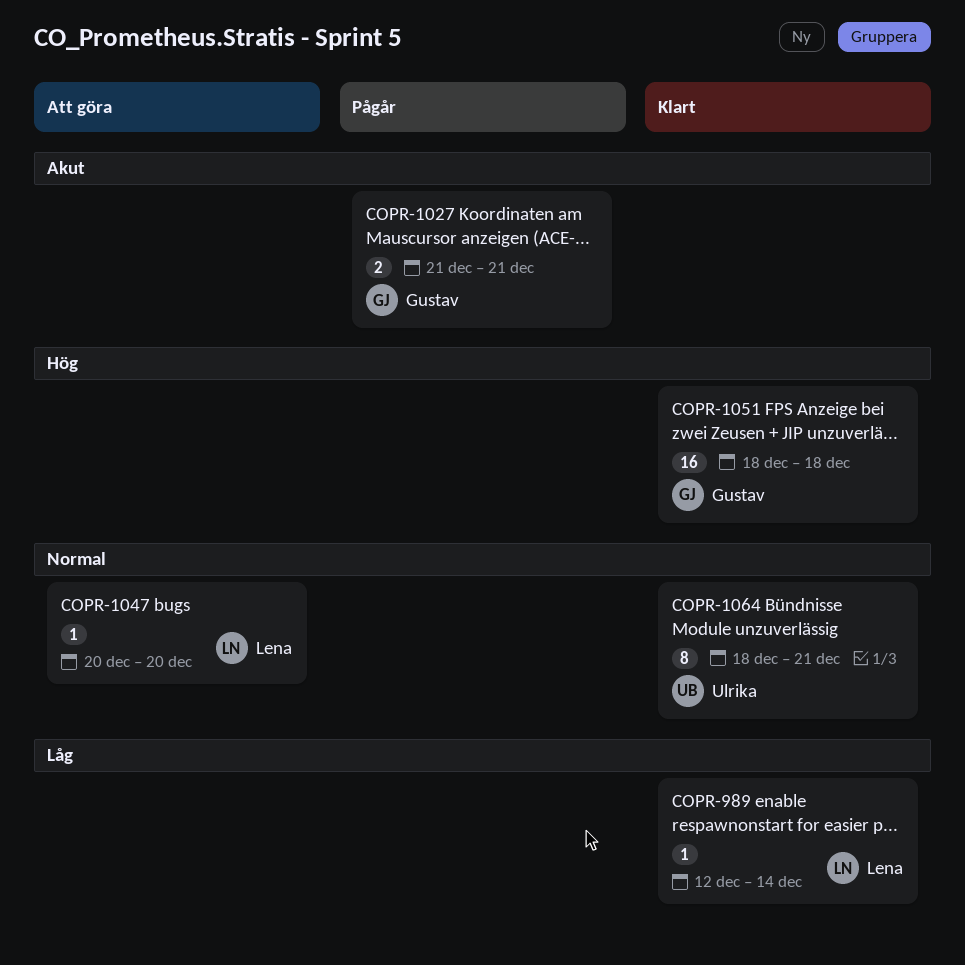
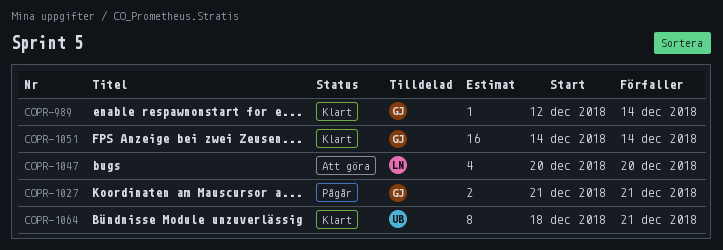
COPR-989, owner: Lena -> Gustav
COPR-1047, estimate: 1 -> 4
COPR-1051, start: Dec 18 -> Dec 14
COPR-1051, due: Dec 18 -> Dec 14

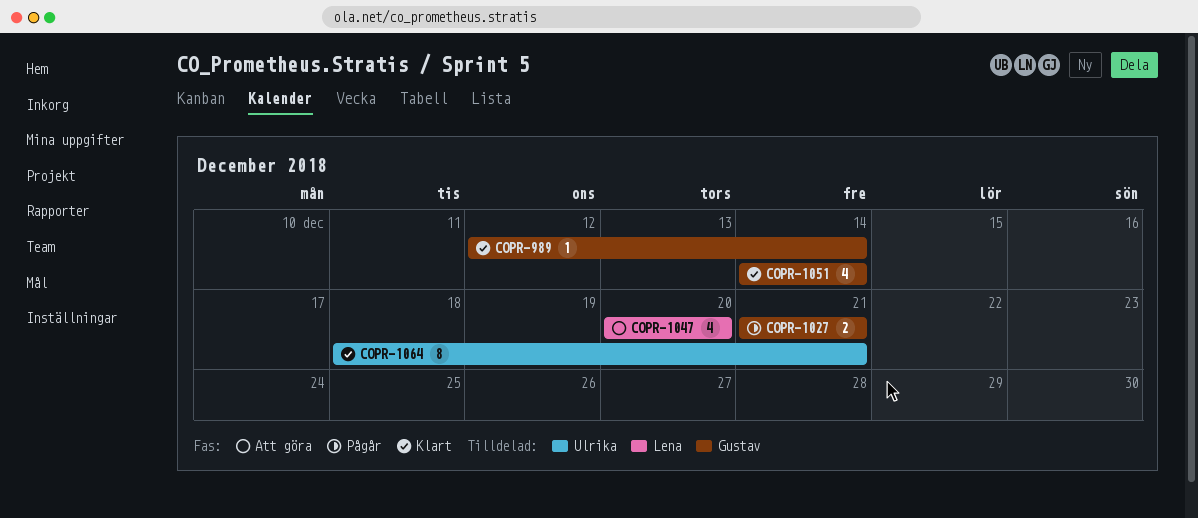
COPR-1051, estimate: 16 -> 4

